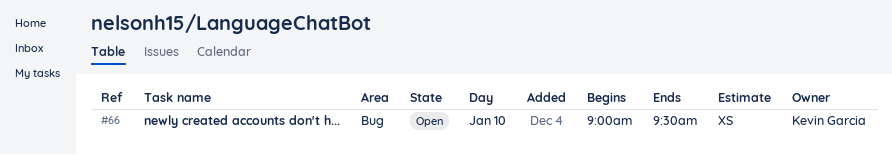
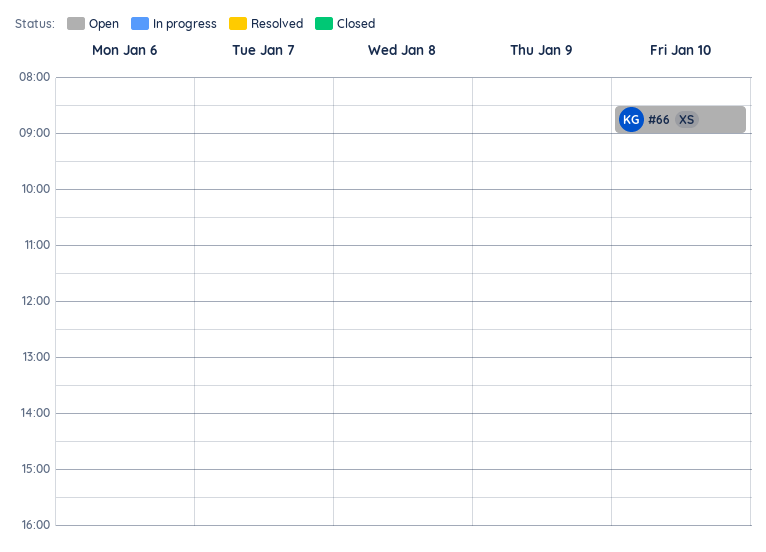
#66, begins: 09:00 -> 08:30
#66, ends: 09:30 -> 09:00

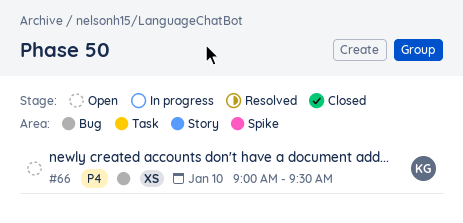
#66, begins: 08:30 -> 09:00
#66, ends: 09:00 -> 09:30

